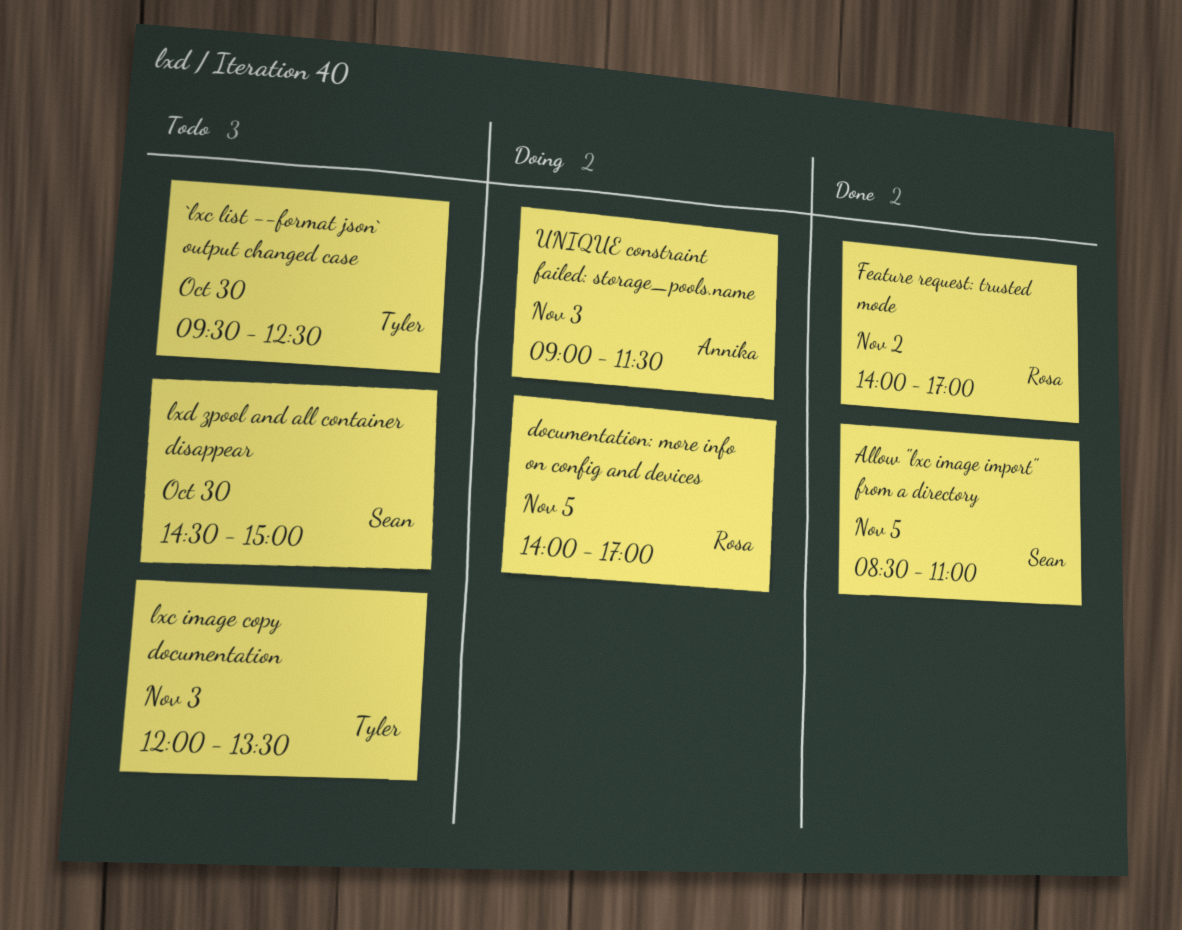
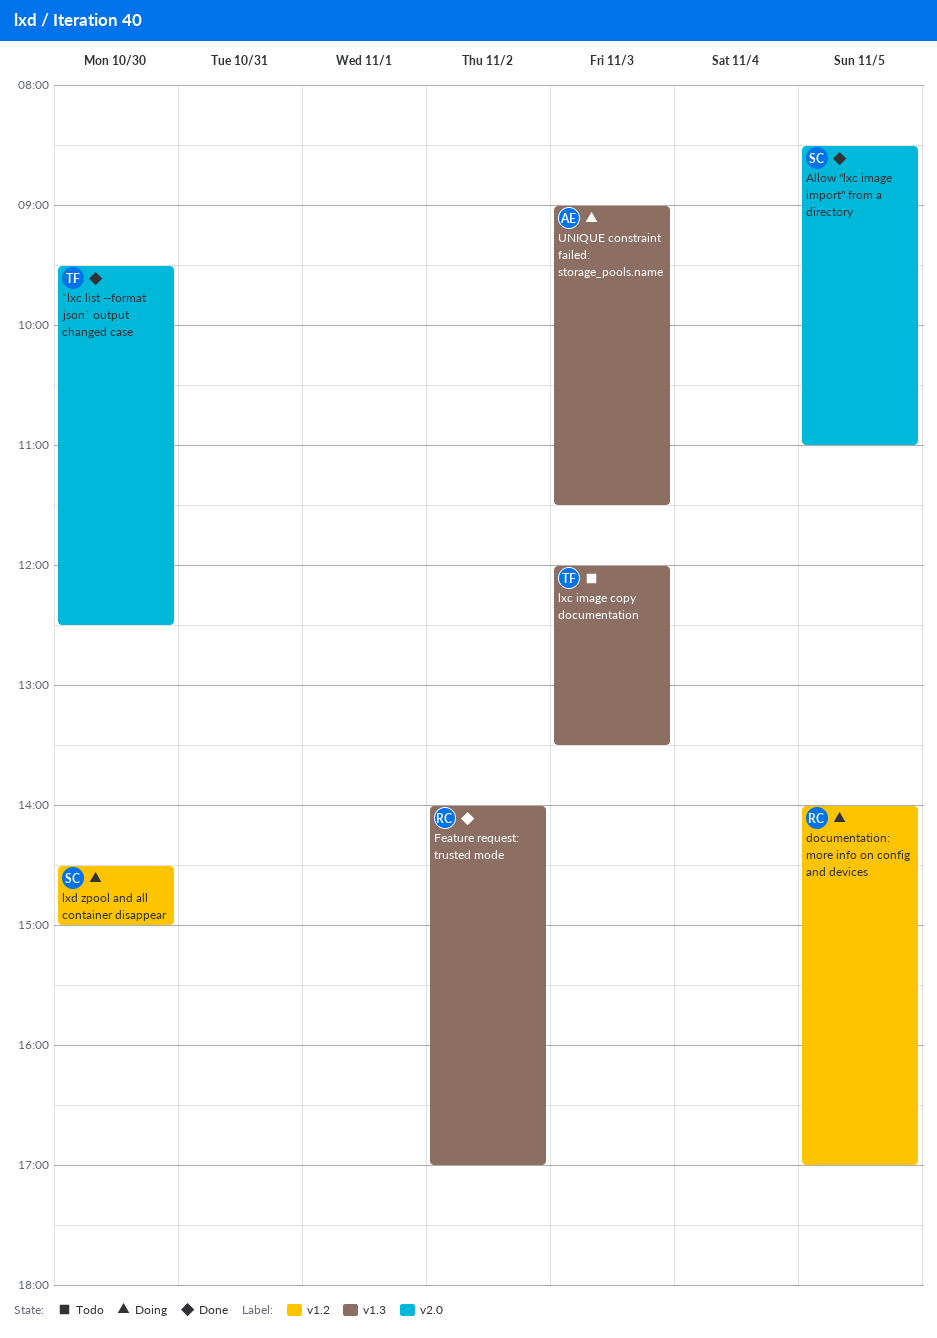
`lxc list --format json` output changed case, status: Todo -> Done
lxd zpool and all container disappear, status: Todo -> Doing

